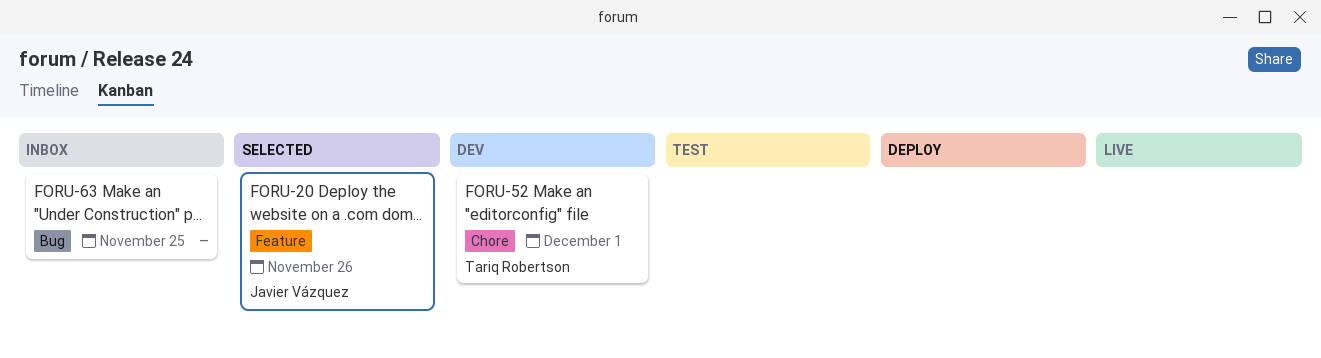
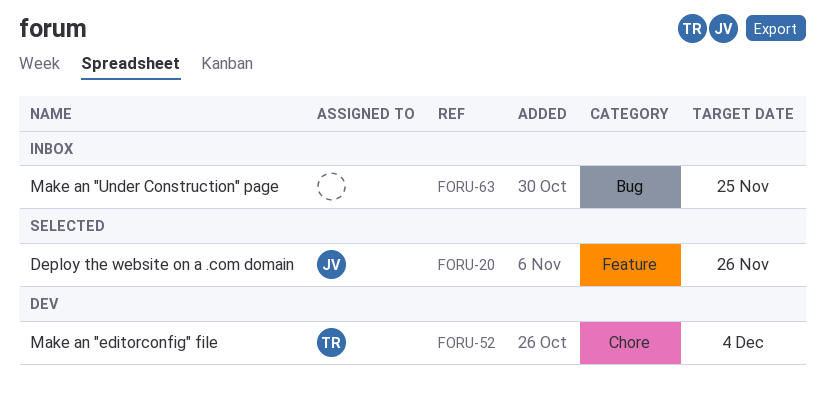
FORU-52, due: Dec 1 -> Dec 4

